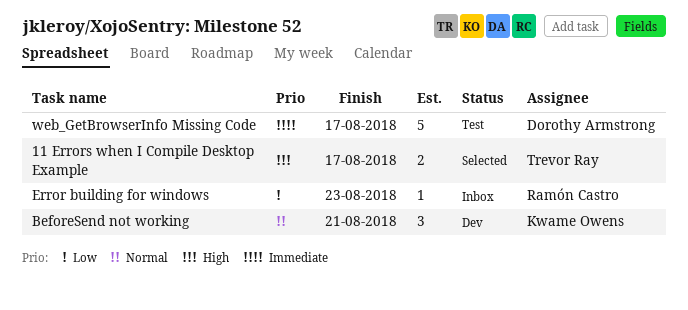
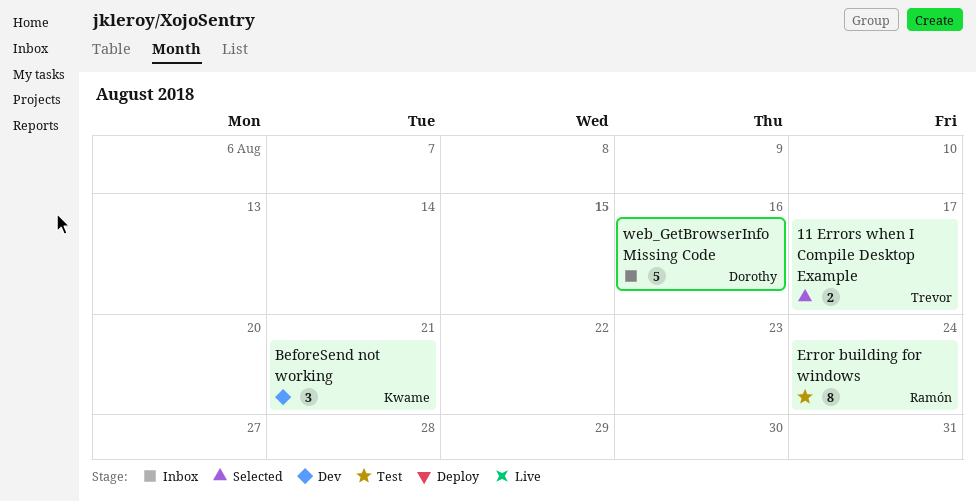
Error building for windows, status: Inbox -> Test
Error building for windows, estimate: 1 -> 8
Error building for windows, due: Aug 23 -> Aug 24
web_GetBrowserInfo Missing Code, status: Test -> Inbox
web_GetBrowserInfo Missing Code, due: Aug 17 -> Aug 16

